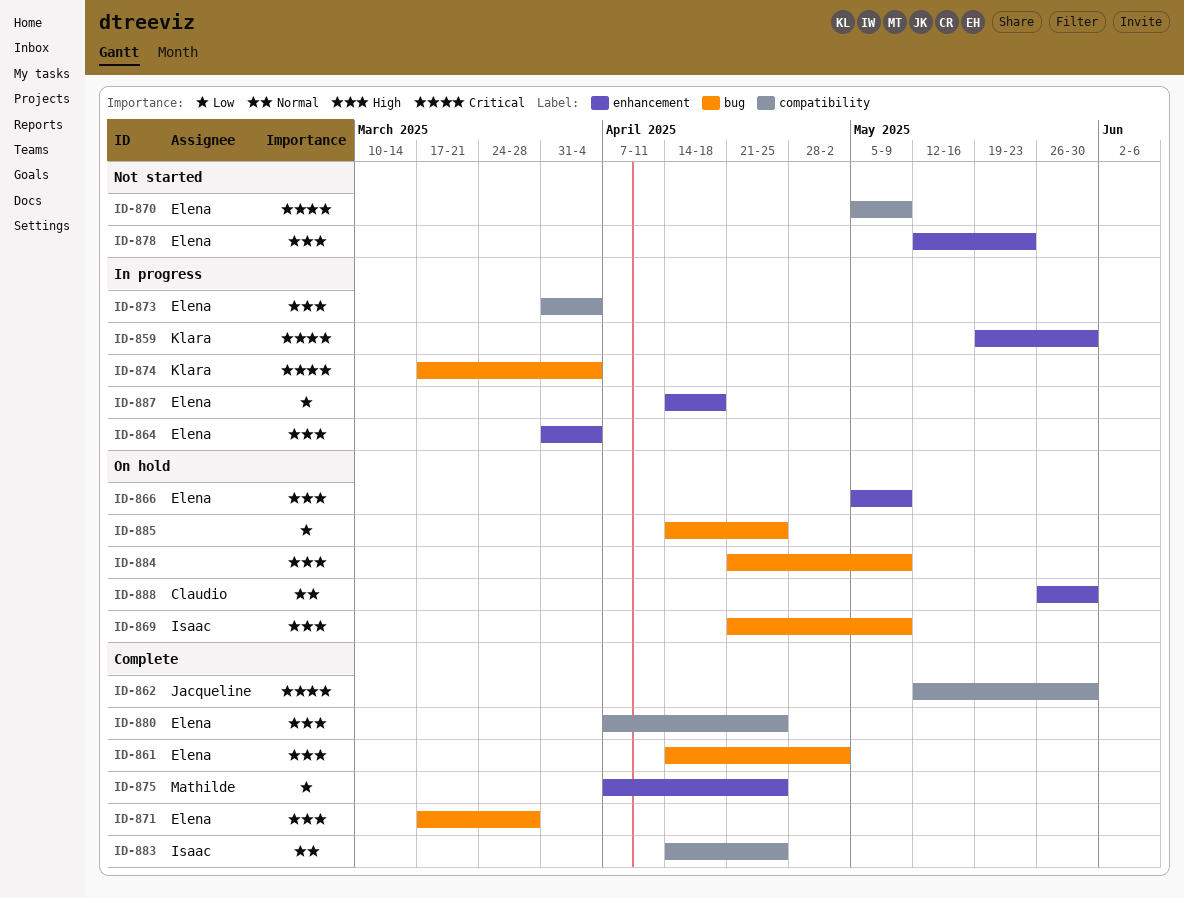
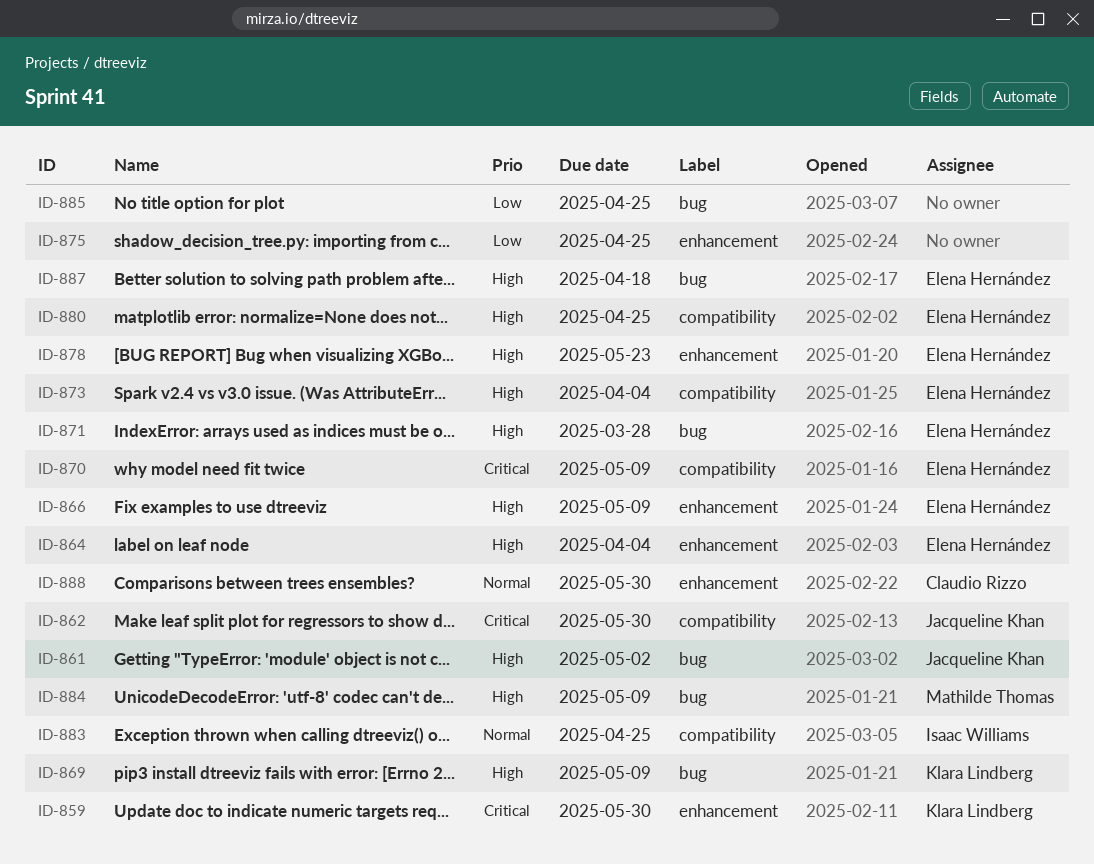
ID-861, owner: Elena Hernández -> Jacqueline Khan
ID-869, owner: Isaac Williams -> Klara Lindberg
ID-874: present -> none
ID-875, owner: Mathilde Thomas -> none
ID-884, owner: none -> Mathilde Thomas
ID-887, priority: Low -> High
ID-887, label: enhancement -> bug

